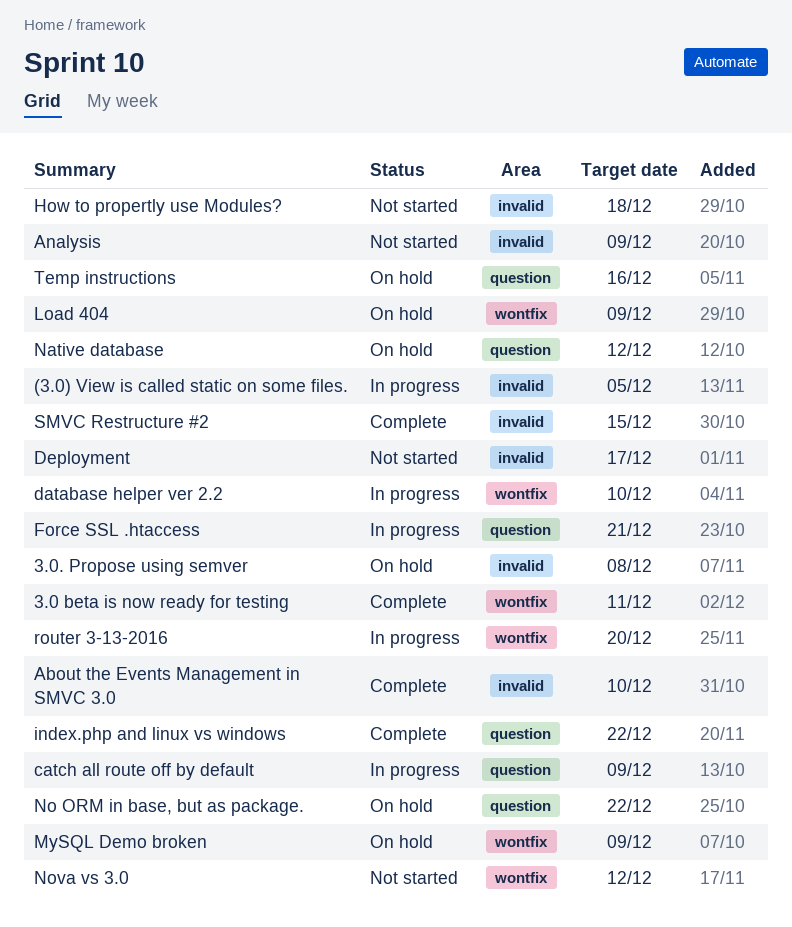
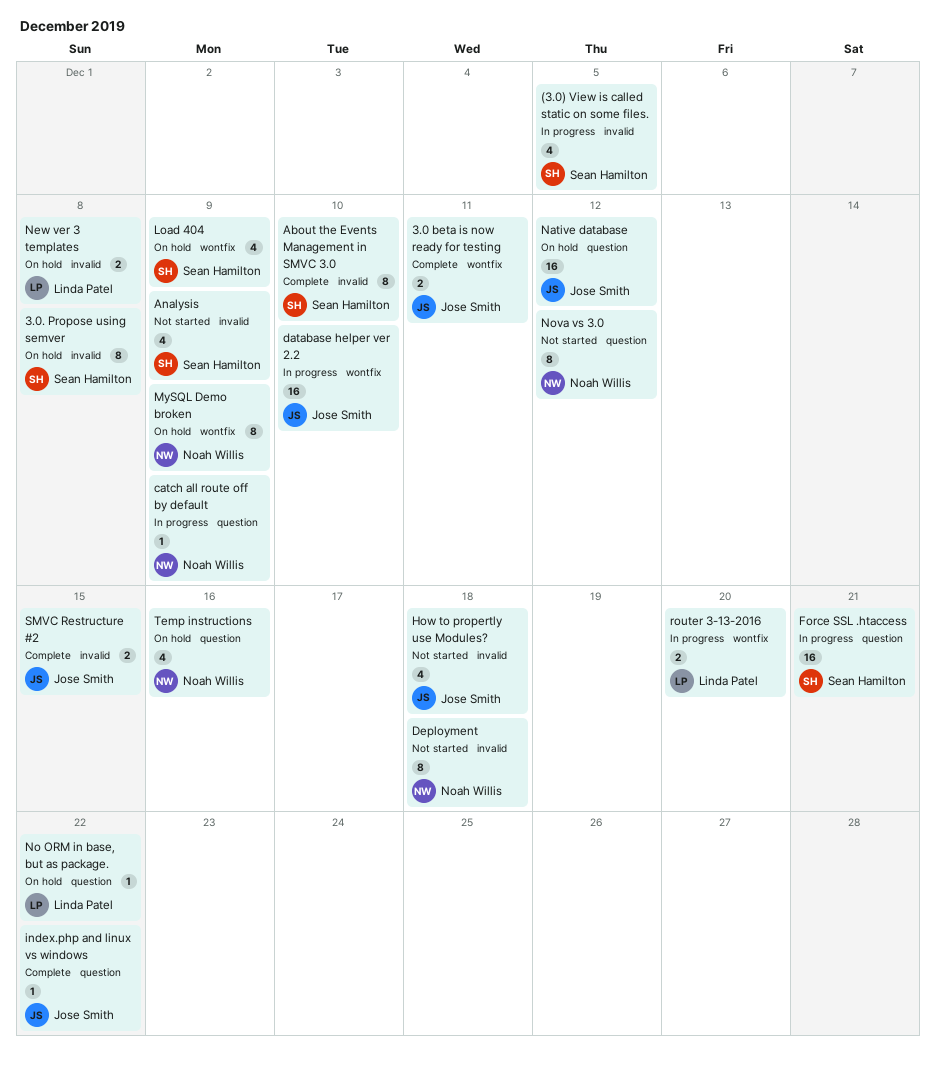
Deployment, due: Dec 17 -> Dec 18
New ver 3 templates: none -> present
Nova vs 3.0, label: wontfix -> question

